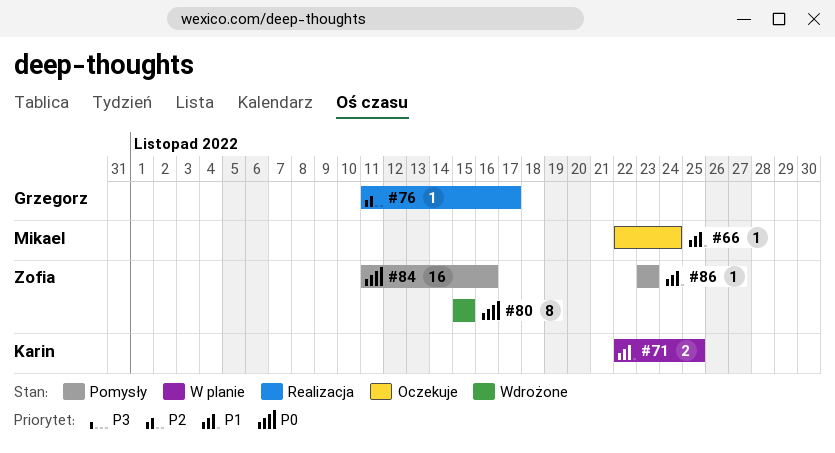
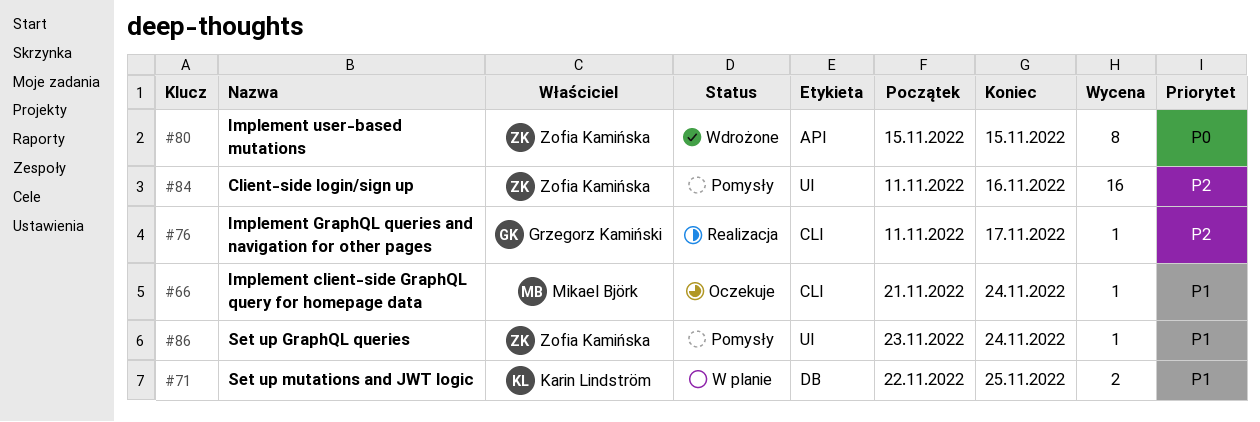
#66, start: Nov 22 -> Nov 21
#84, priority: P0 -> P2
#86, due: Nov 23 -> Nov 24

